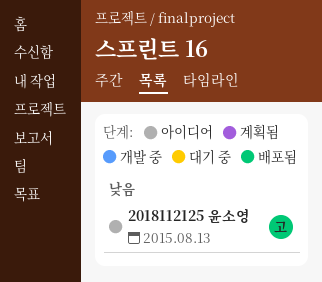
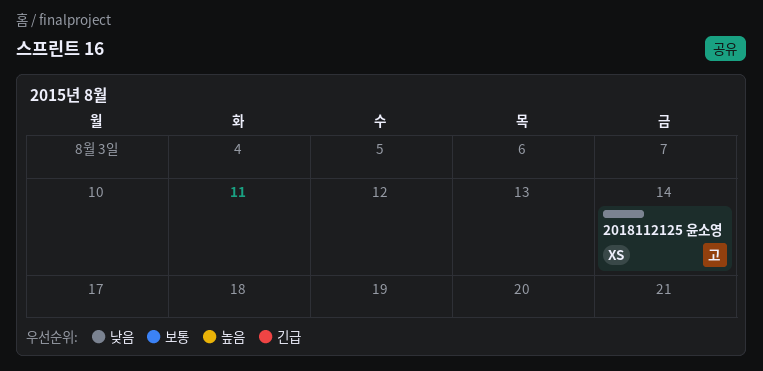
2018112125 윤소영, due: Aug 13 -> Aug 14

